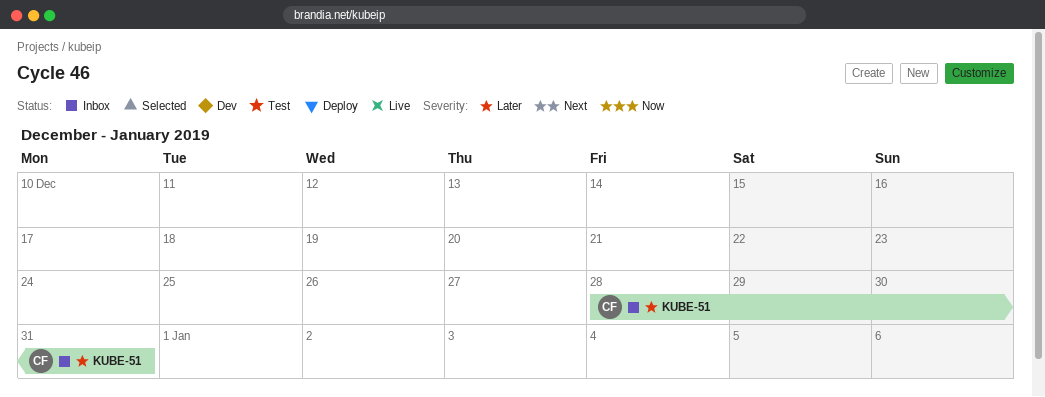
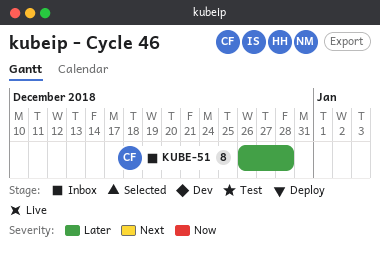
KUBE-51, start: Dec 28 -> Dec 26
KUBE-51, due: Dec 31 -> Dec 28

